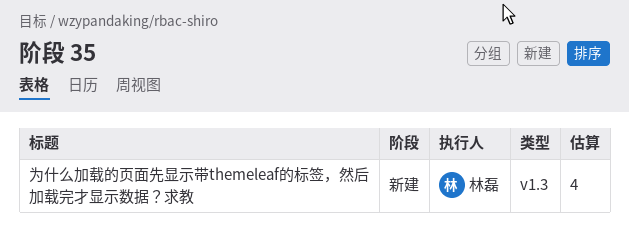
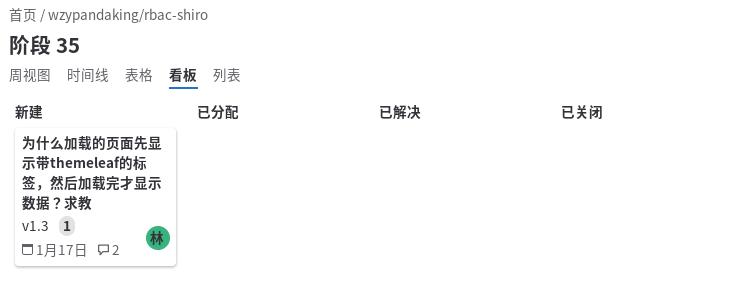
为什么加载的页面先显示带themeleaf的标签，然后加载完才显示数据？求教, estimate: 4 -> 1

